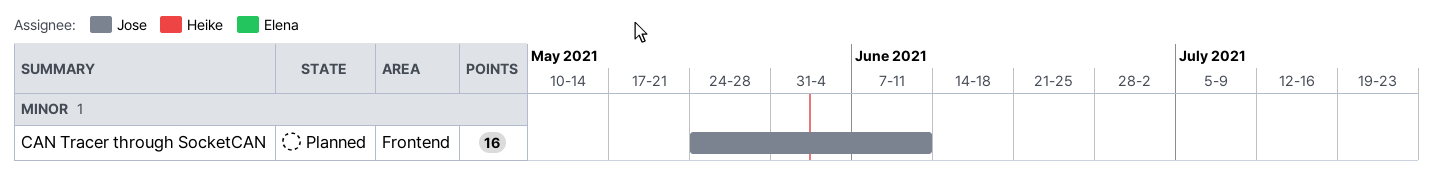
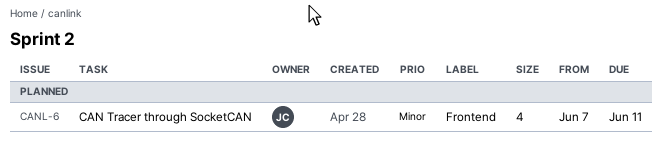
CAN Tracer through SocketCAN, estimate: 16 -> 4
CAN Tracer through SocketCAN, start: May 24 -> Jun 7

